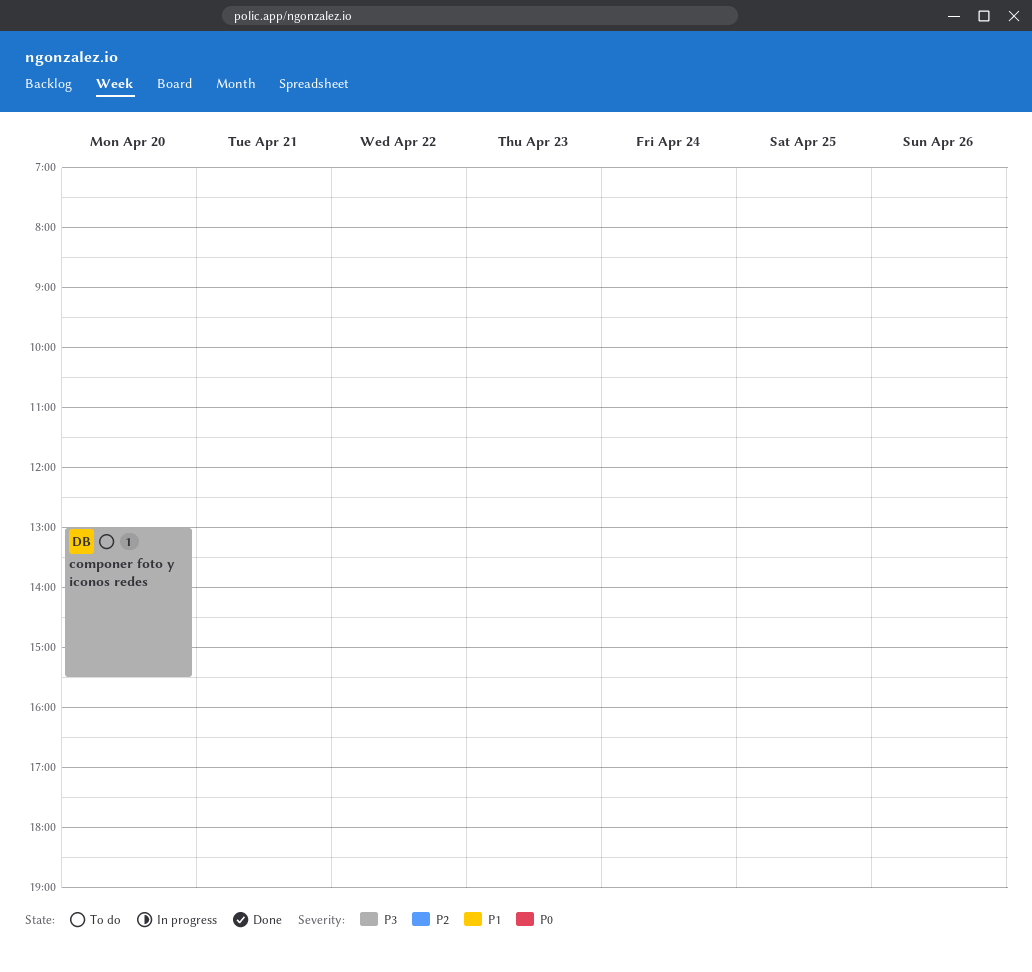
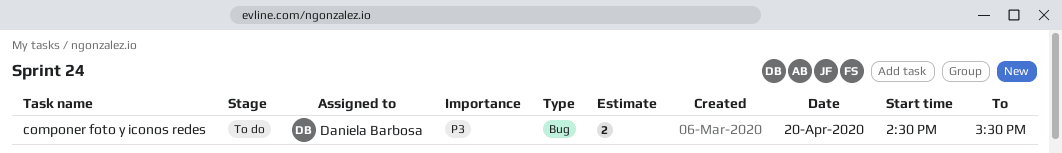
componer foto y iconos redes, estimate: 1 -> 2
componer foto y iconos redes, begins: 13:00 -> 14:30

